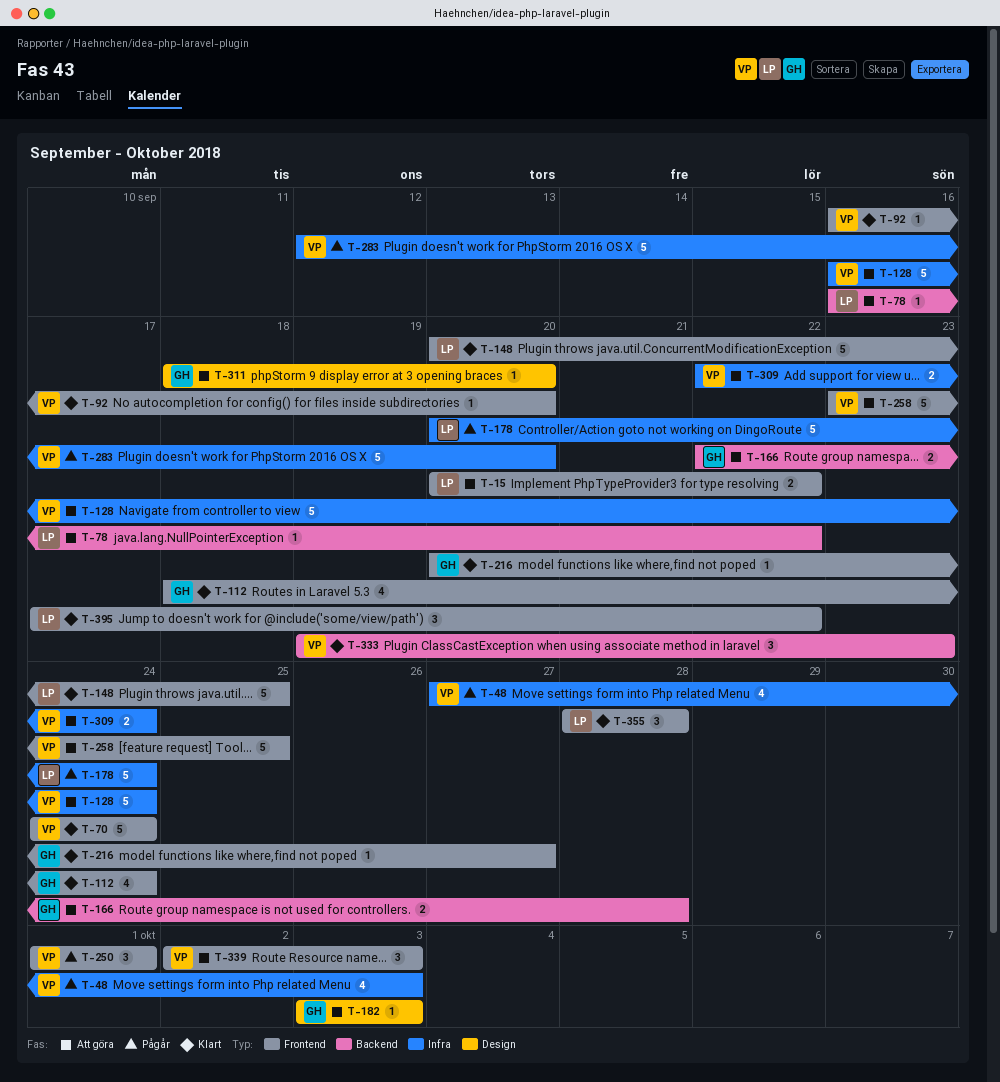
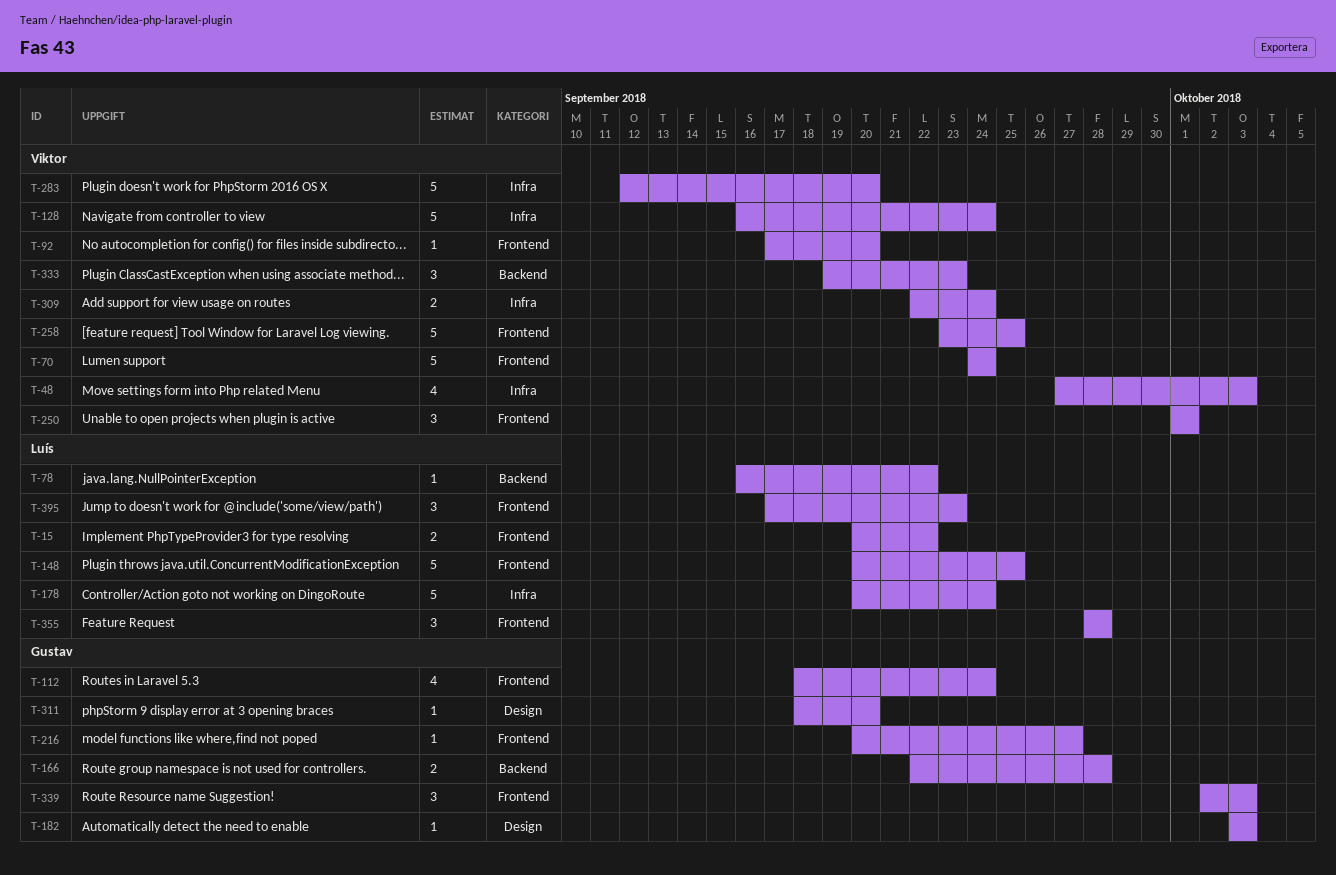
T-92, start: Sep 16 -> Sep 17
T-339, owner: Viktor -> Gustav
T-395, due: Sep 22 -> Sep 23

